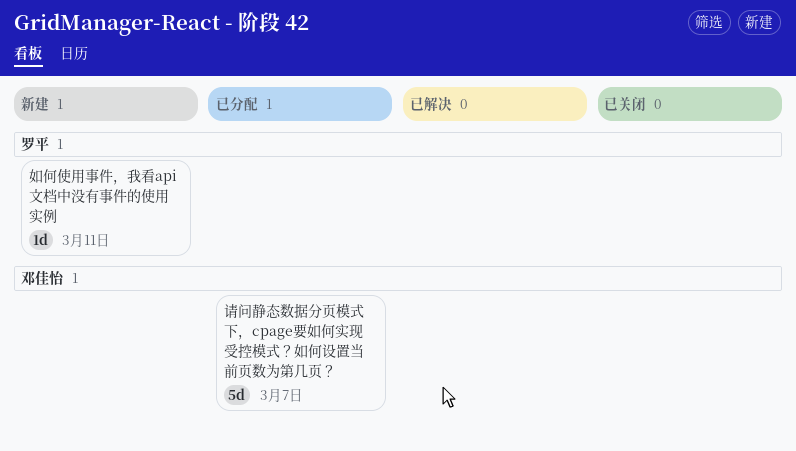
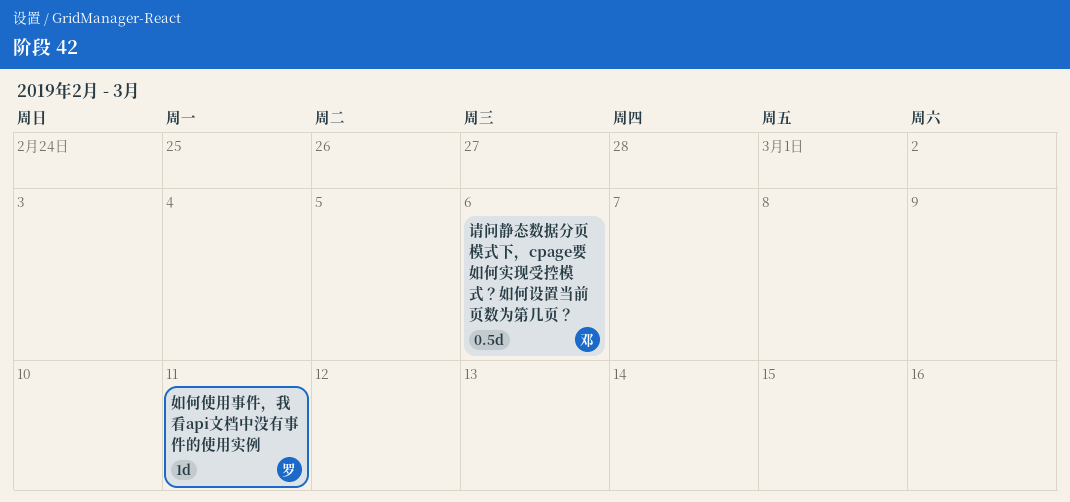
请问静态数据分页模式下，cpage要如何实现受控模式？如何设置当前页数为第几页？, estimate: 5d -> 0.5d
请问静态数据分页模式下，cpage要如何实现受控模式？如何设置当前页数为第几页？, due: Mar 7 -> Mar 6

